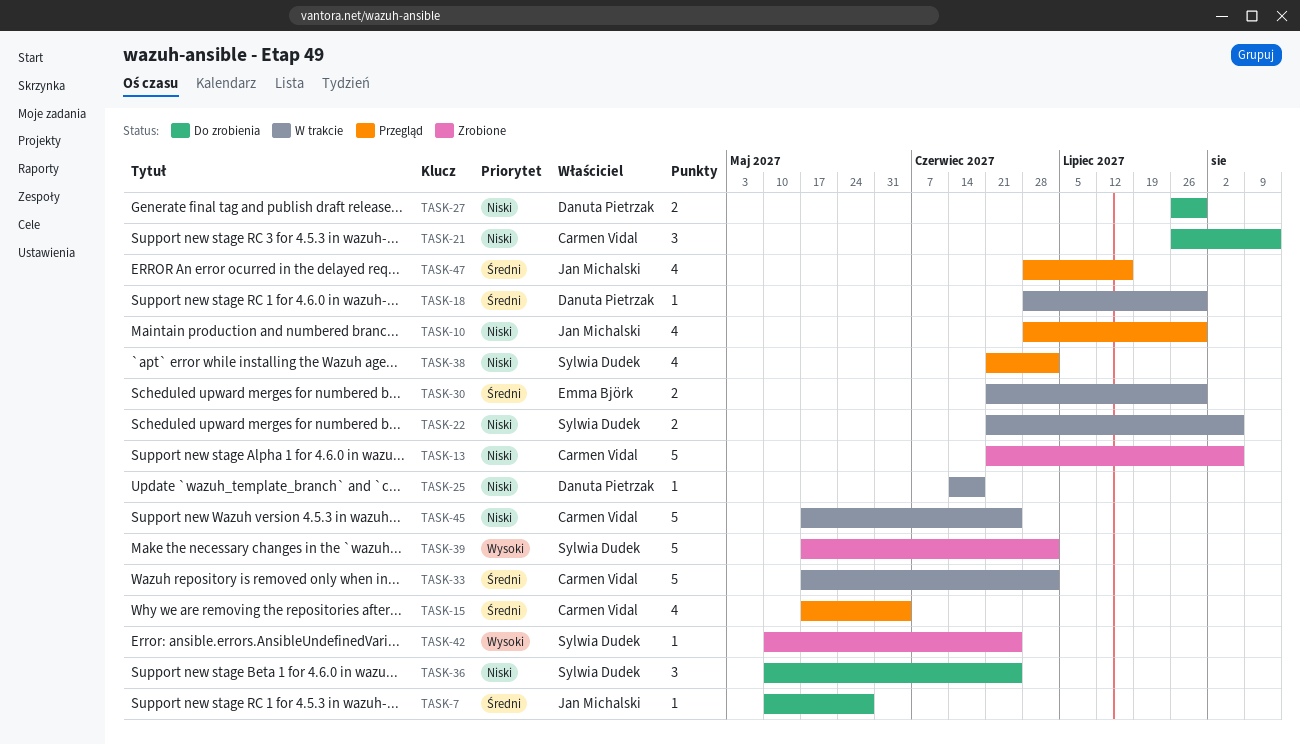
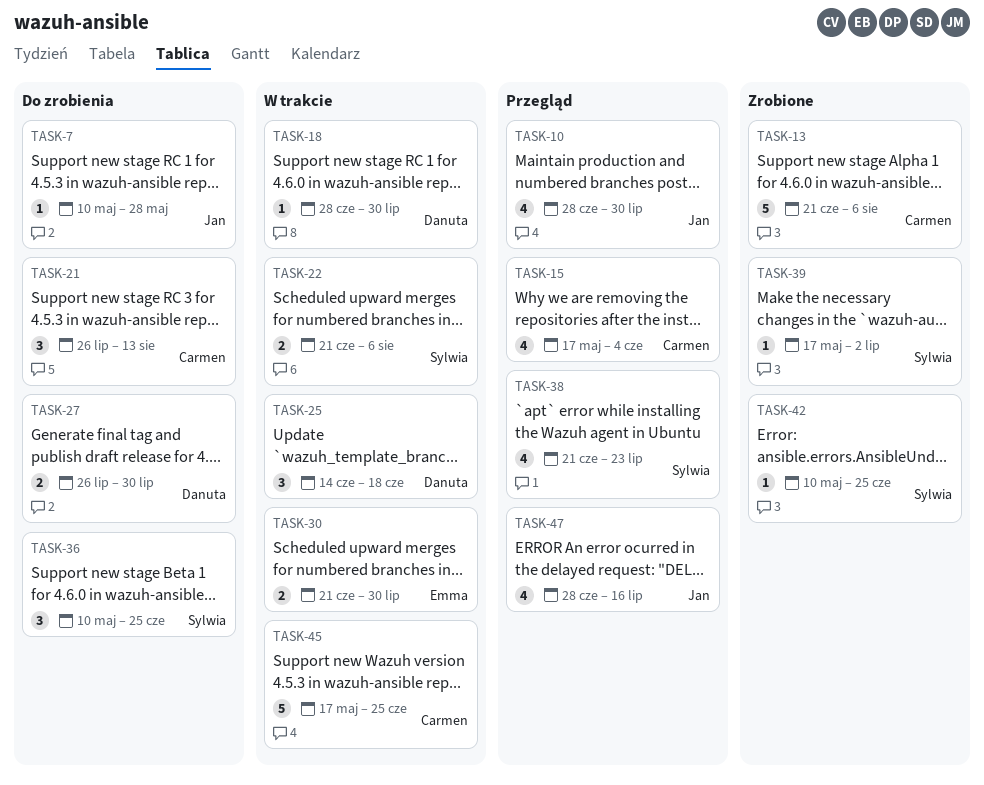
TASK-25, estimate: 1 -> 3
TASK-33: present -> none
TASK-38, due: Jul 2 -> Jul 23
TASK-39, estimate: 5 -> 1

